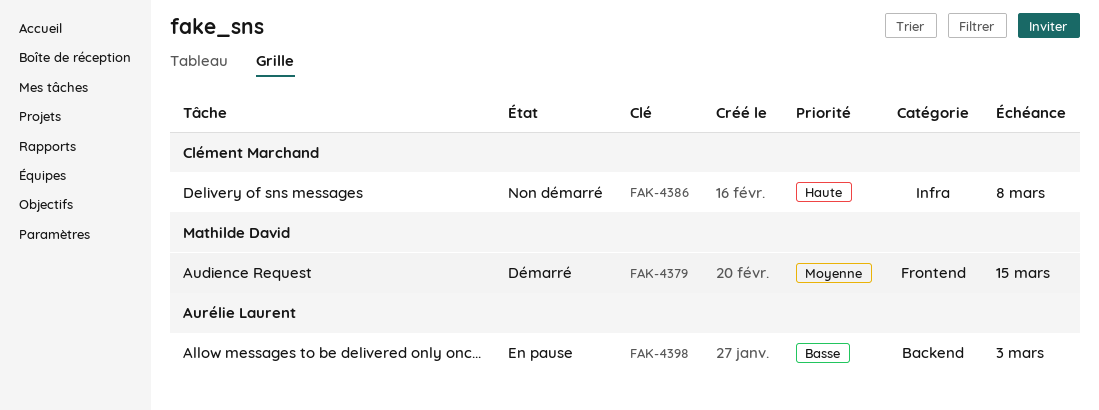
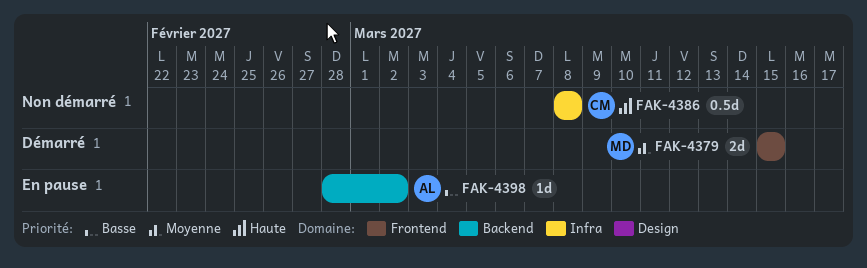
FAK-4398, due: Mar 3 -> Mar 2

